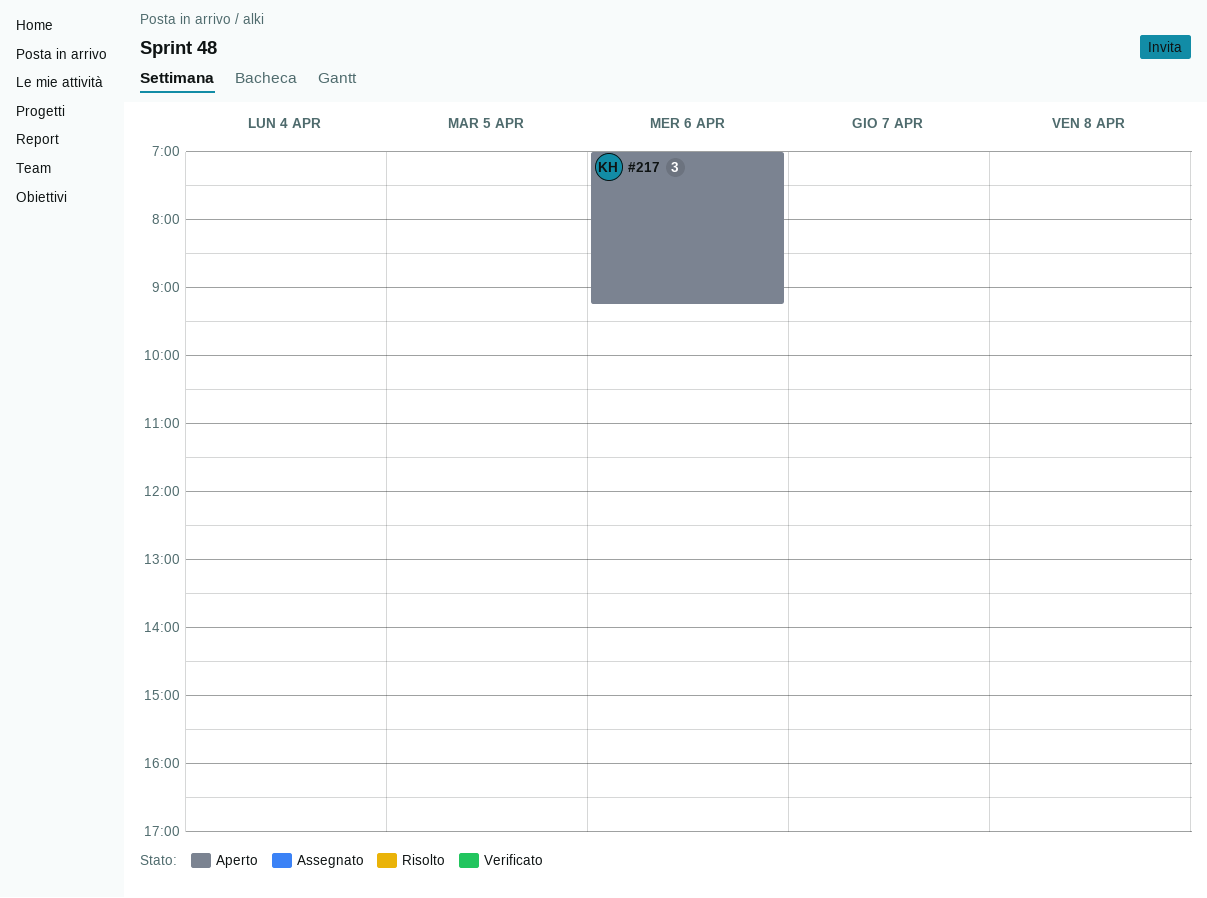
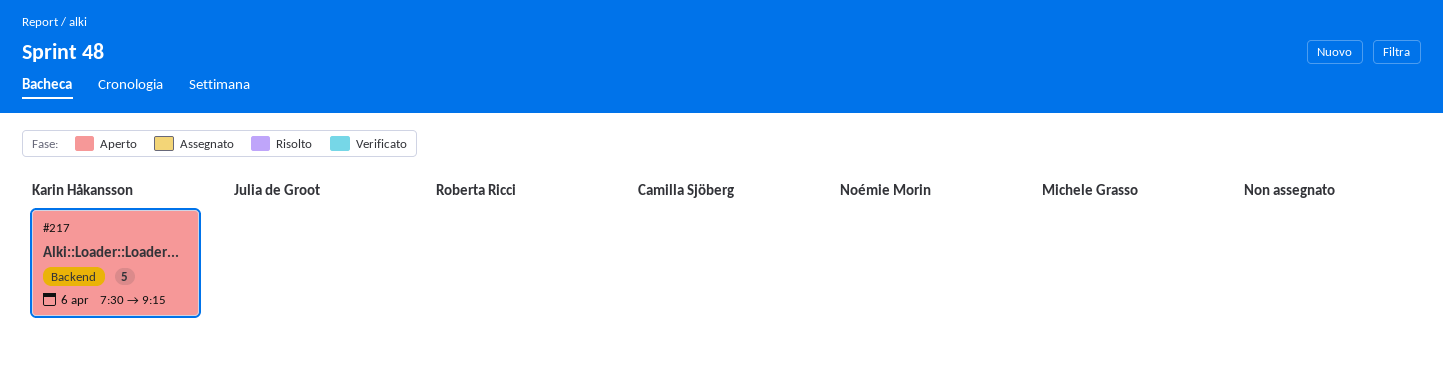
#217, estimate: 3 -> 5
#217, begins: 07:00 -> 07:30

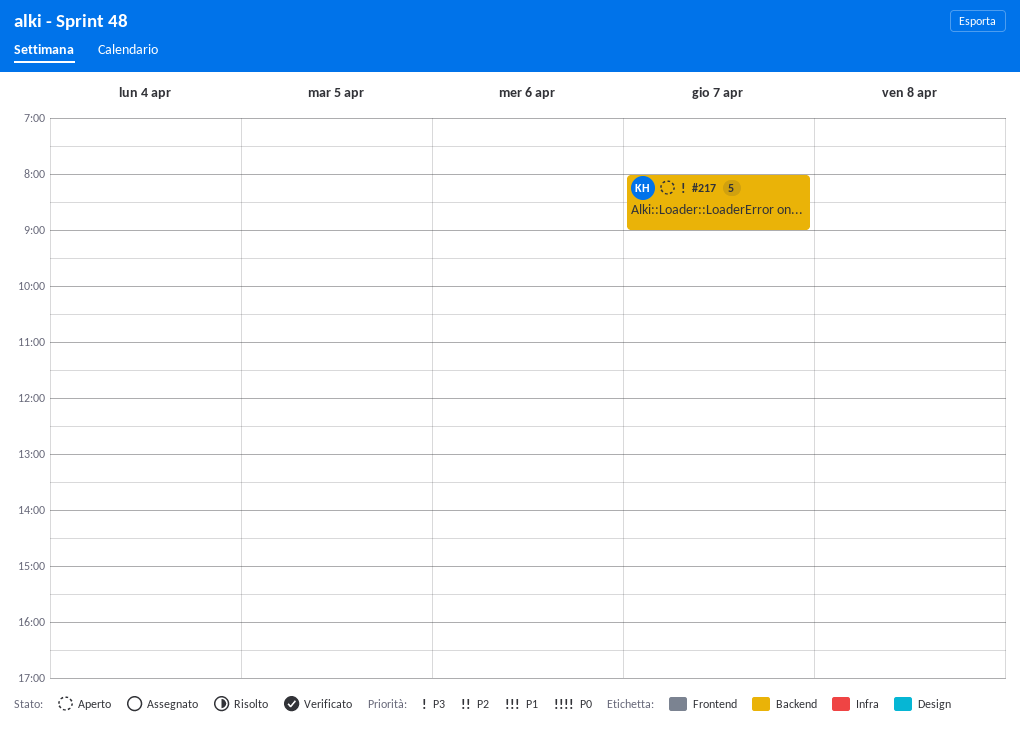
#217, day: Apr 6 -> Apr 7
#217, begins: 07:30 -> 08:00
#217, ends: 09:15 -> 09:00

